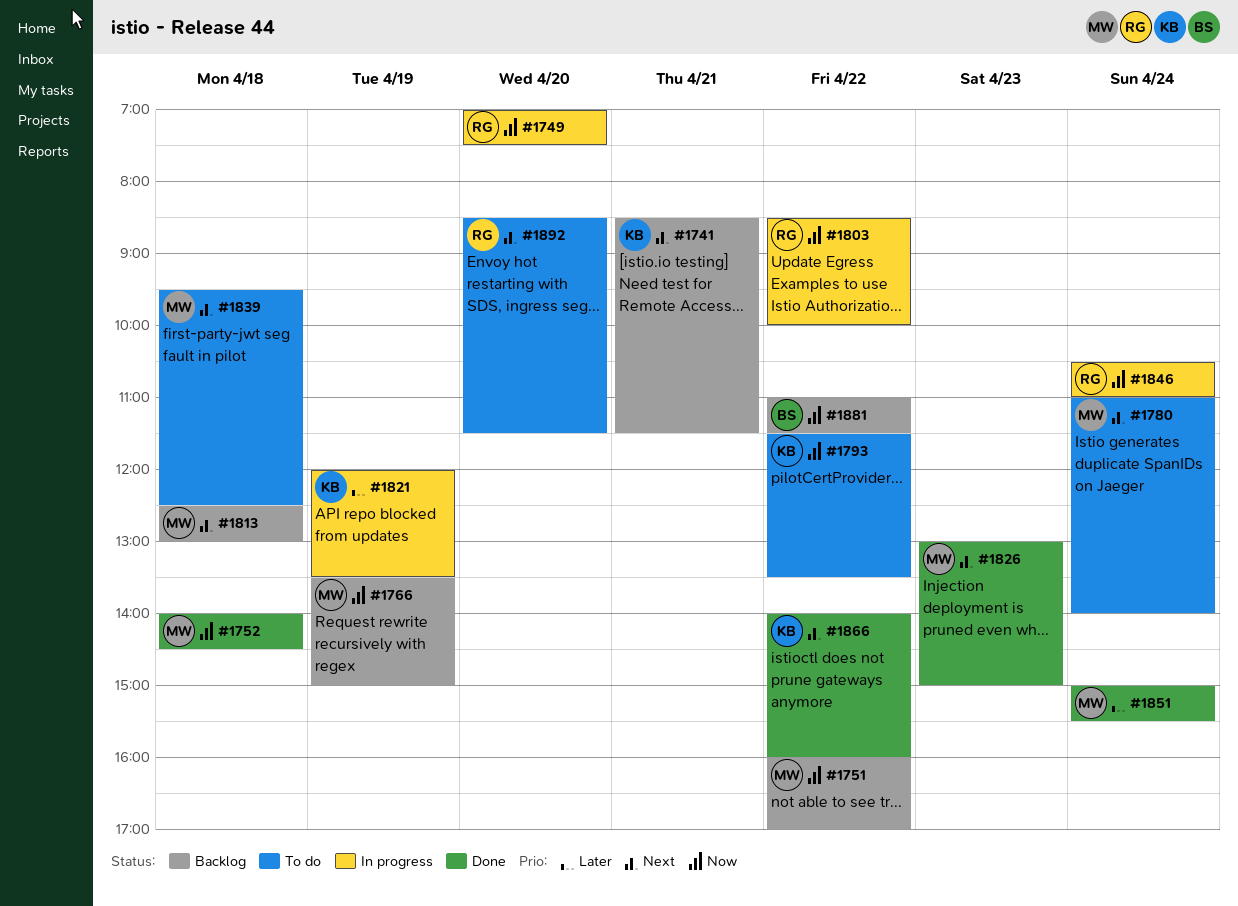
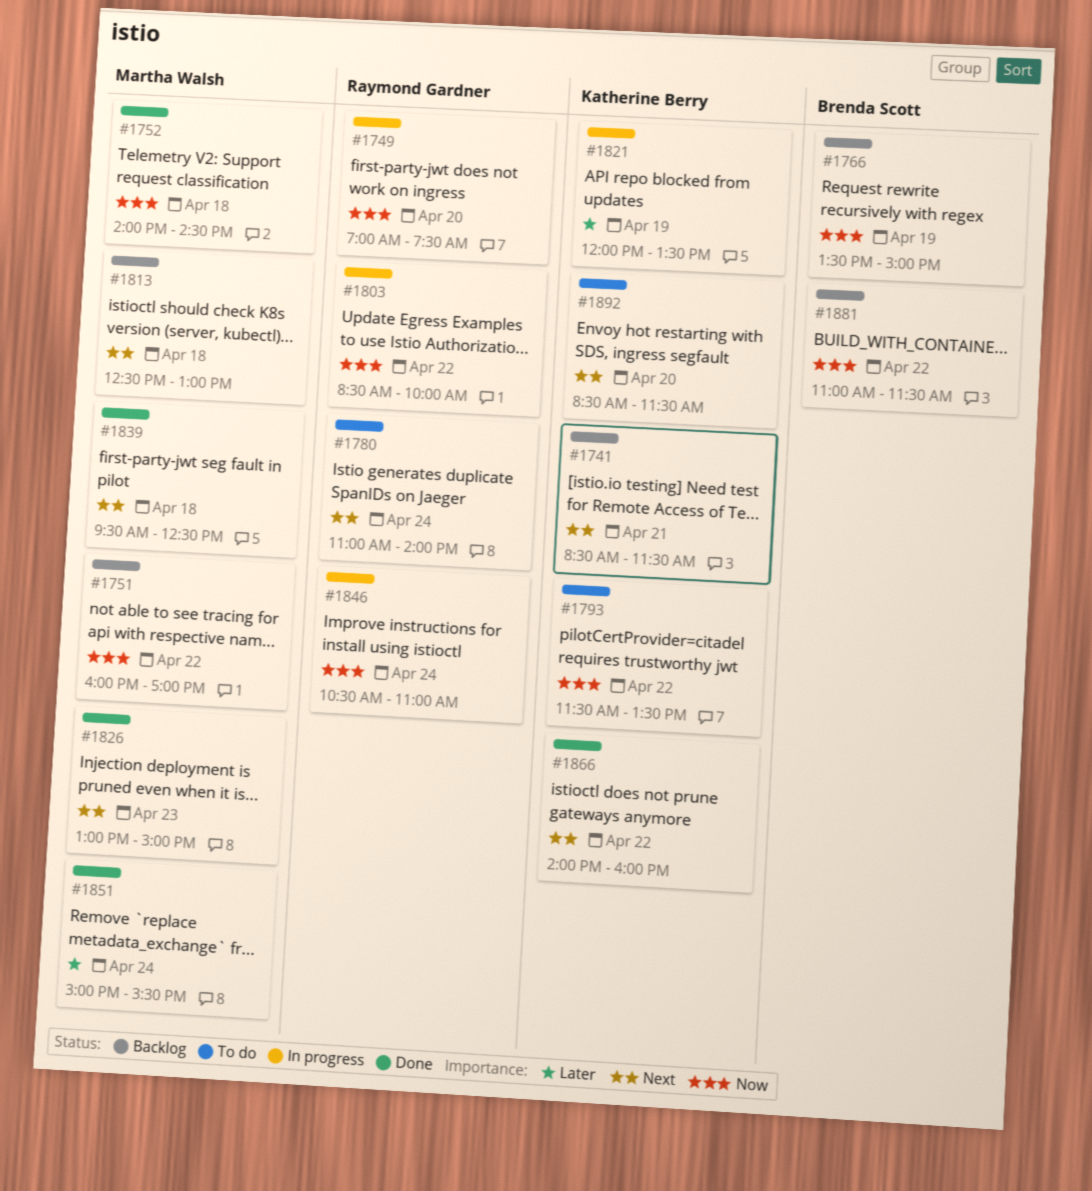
#1766, owner: Martha Walsh -> Brenda Scott
#1780, owner: Martha Walsh -> Raymond Gardner
#1839, status: To do -> Done
#1892, owner: Raymond Gardner -> Katherine Berry

